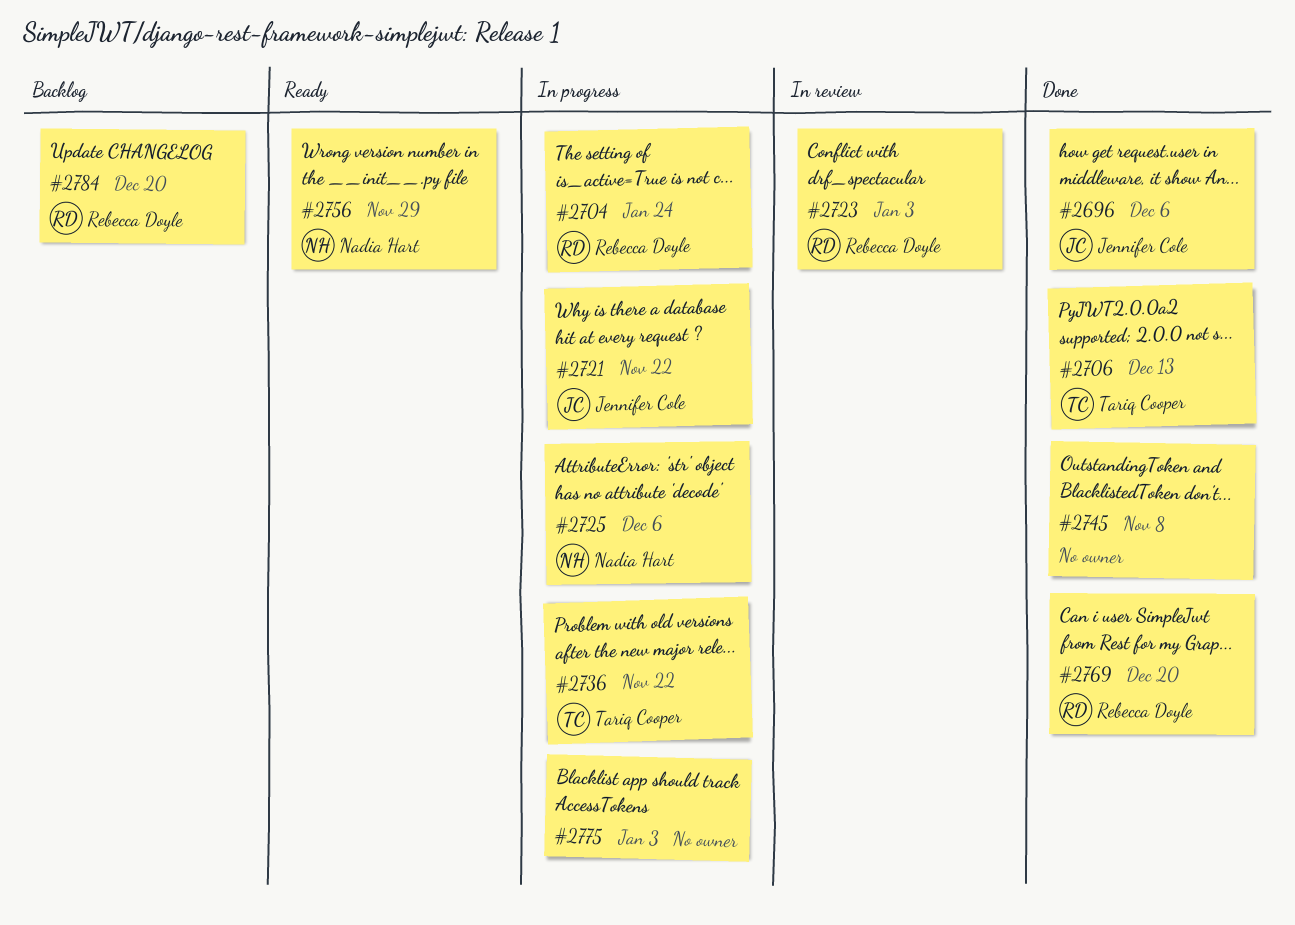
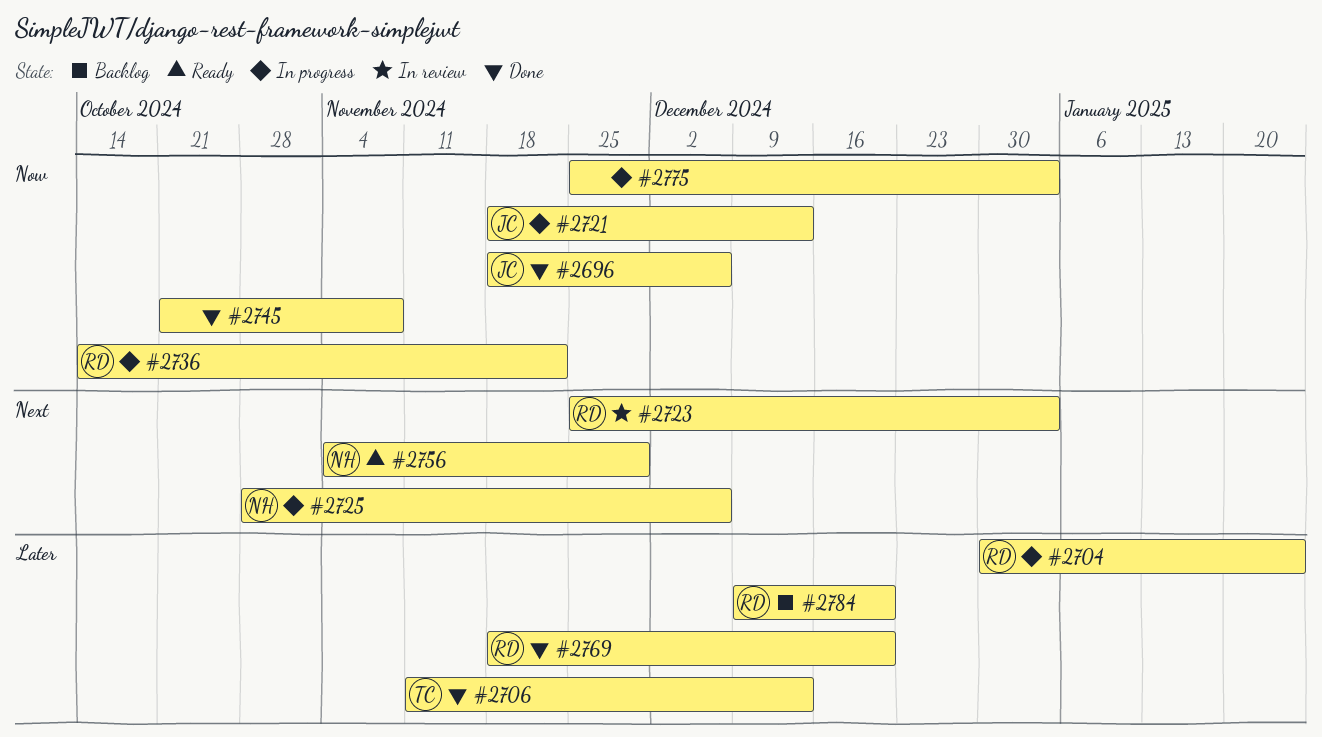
#2721, due: Nov 22 -> Dec 13
#2736, owner: Tariq Cooper -> Rebecca Doyle

